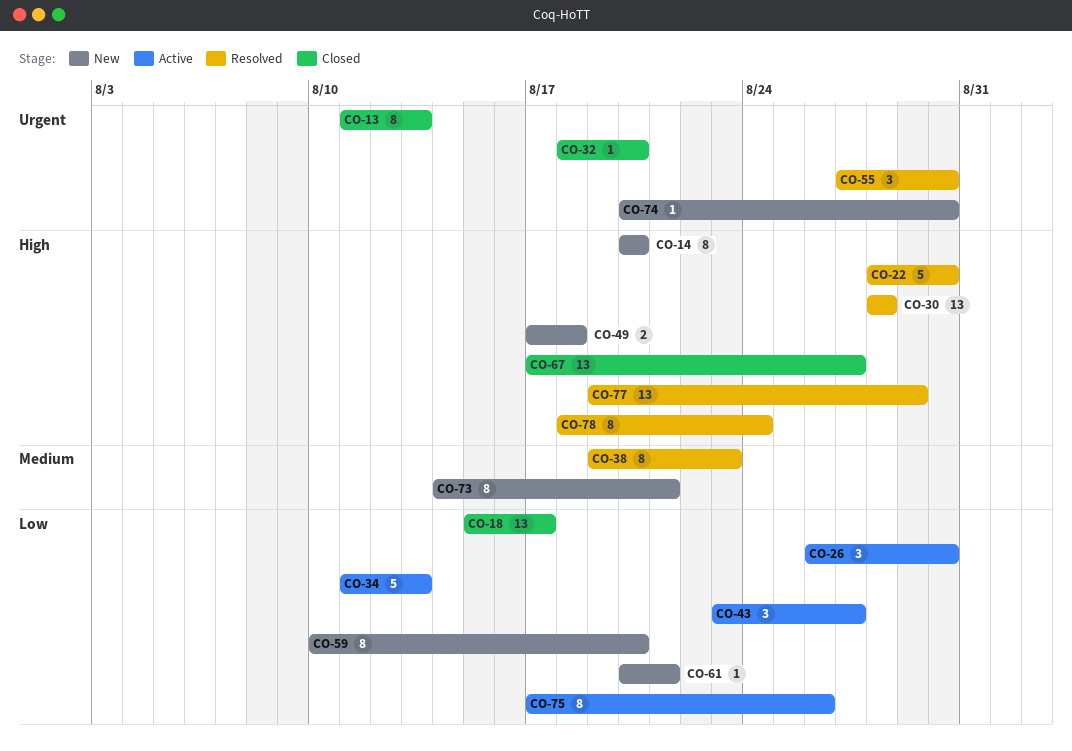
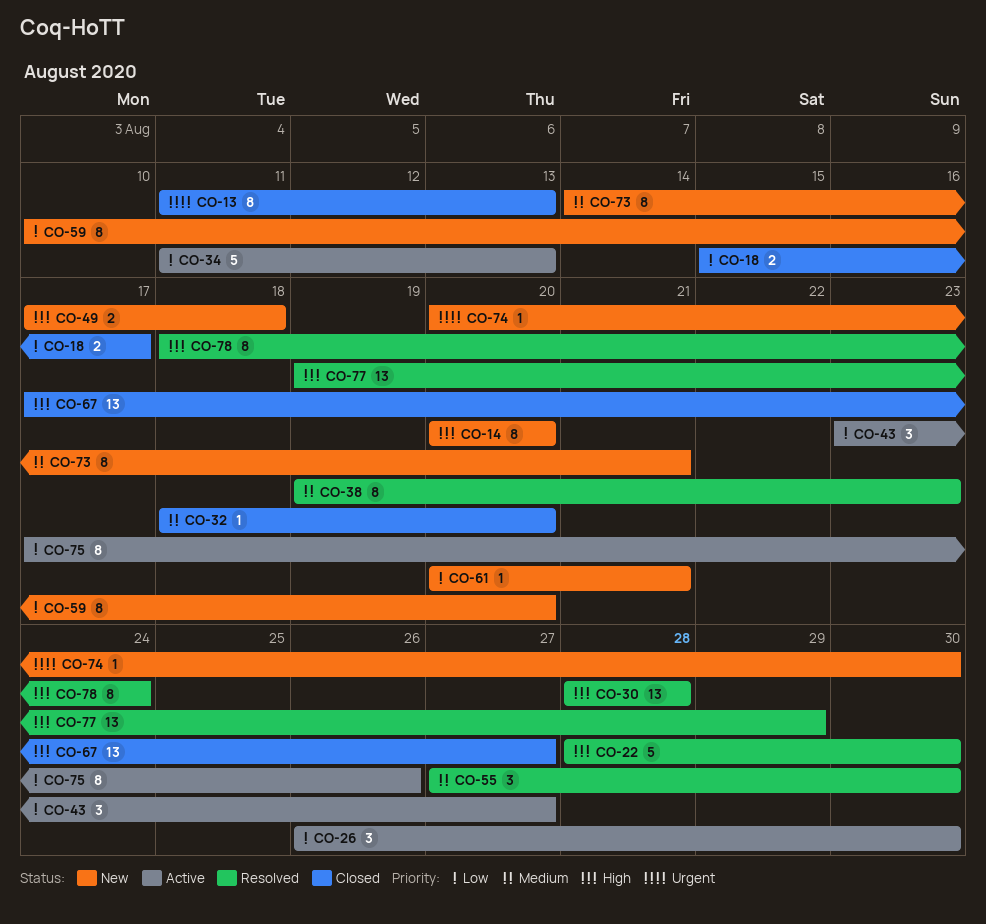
CO-18, estimate: 13 -> 2
CO-32, priority: Urgent -> Medium
CO-55, priority: Urgent -> Medium

